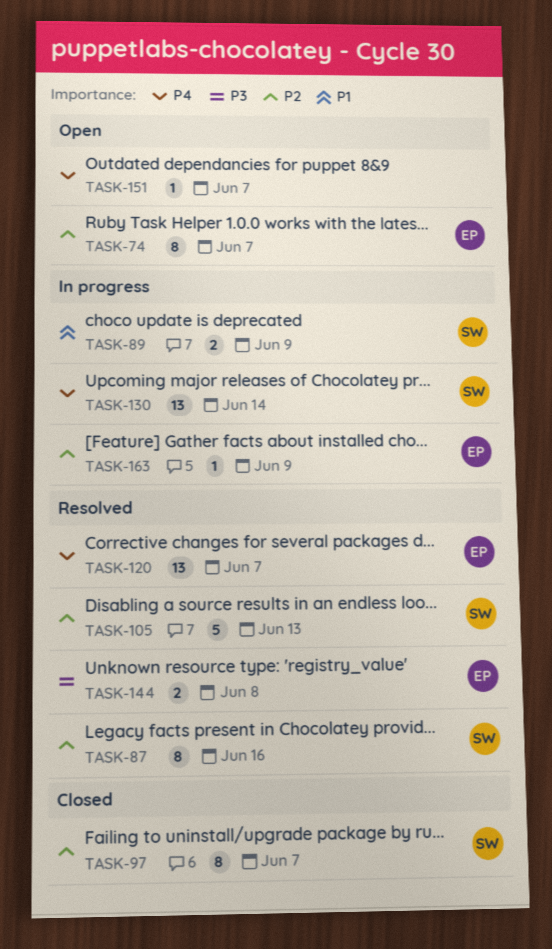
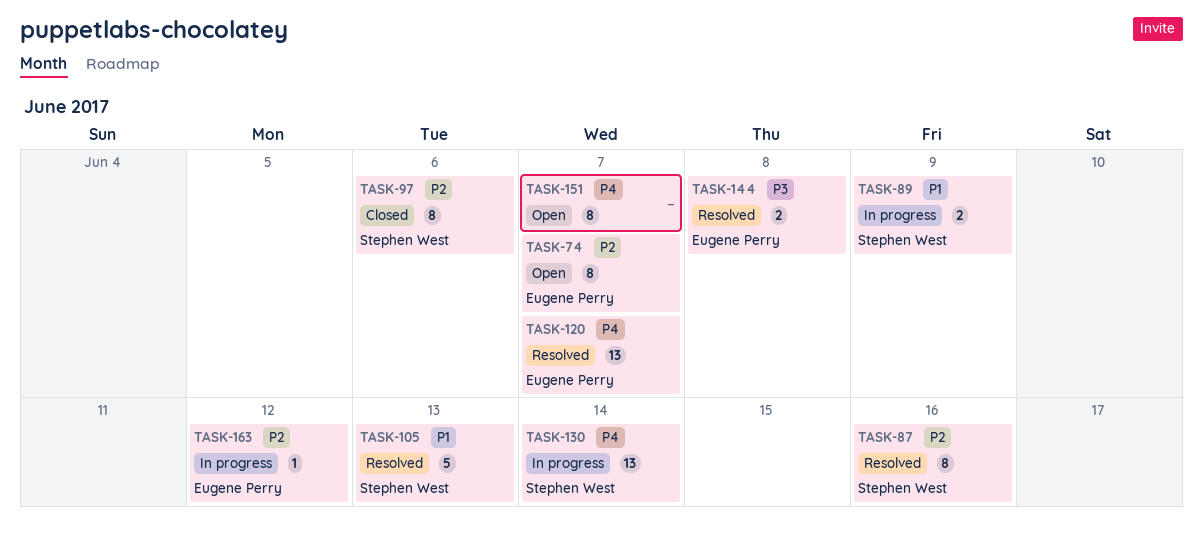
TASK-97, due: Jun 7 -> Jun 6
TASK-105, priority: P2 -> P1
TASK-151, estimate: 1 -> 8
TASK-163, due: Jun 9 -> Jun 12

